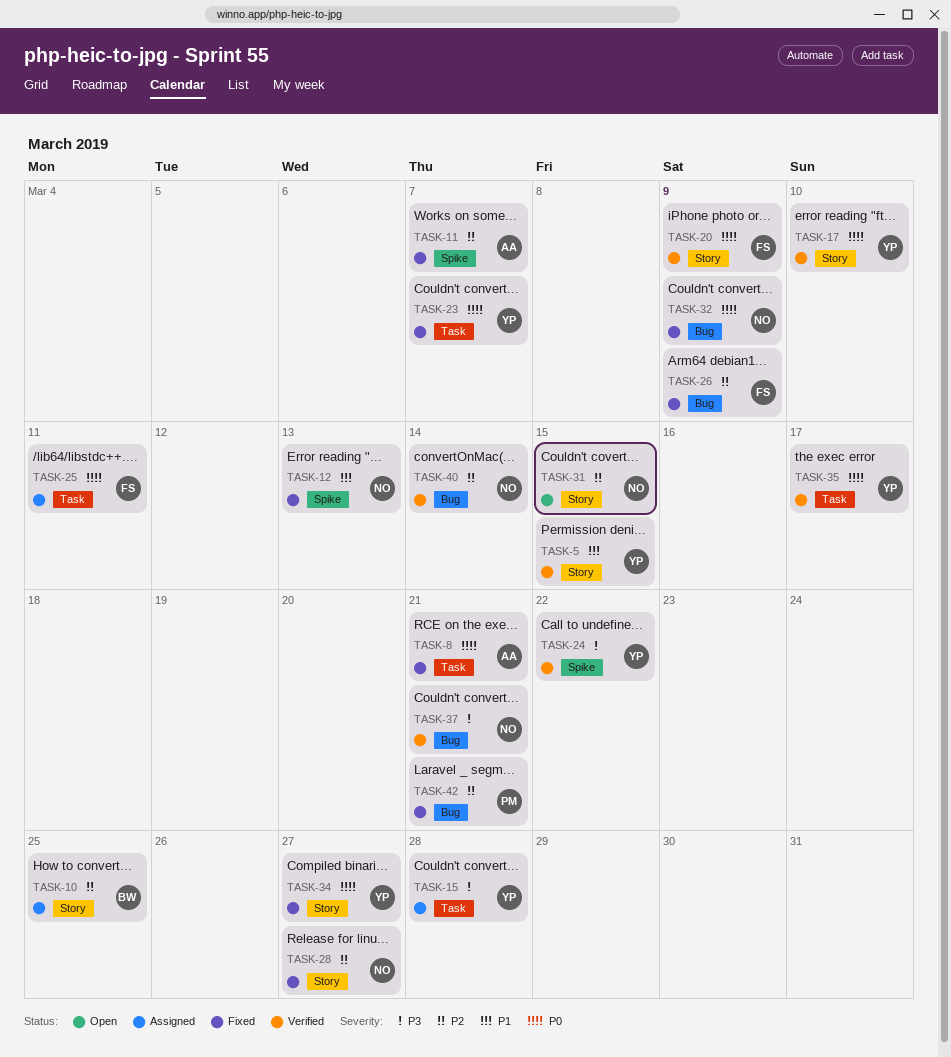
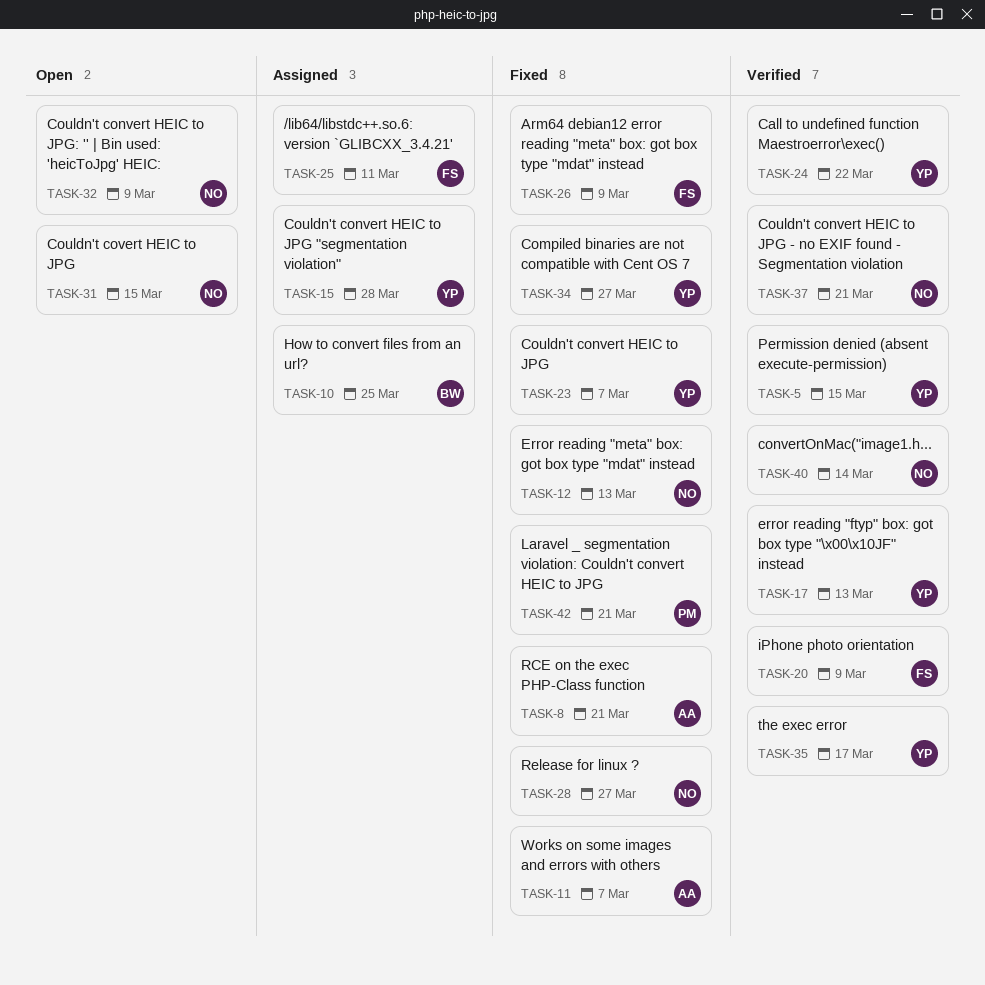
TASK-17, due: Mar 10 -> Mar 13
TASK-32, status: Fixed -> Open

